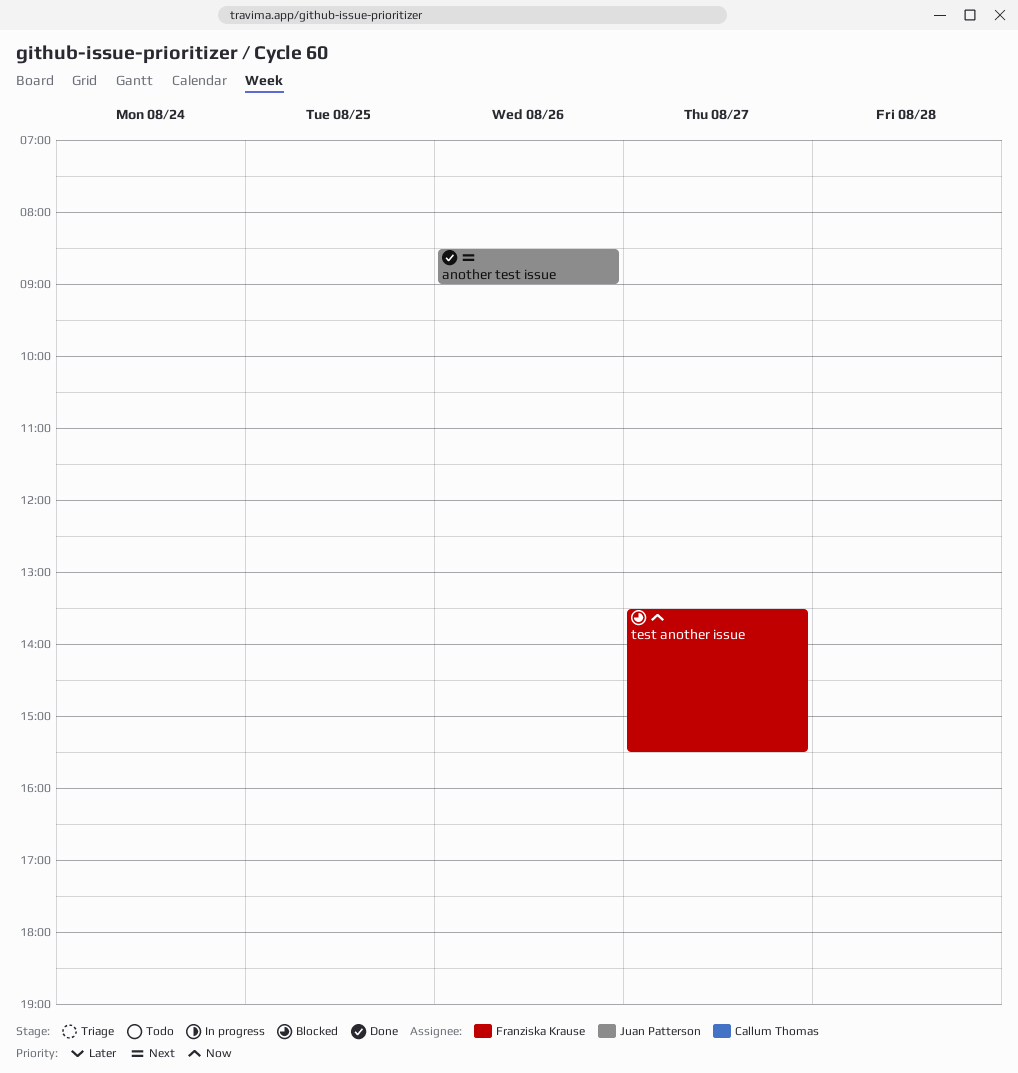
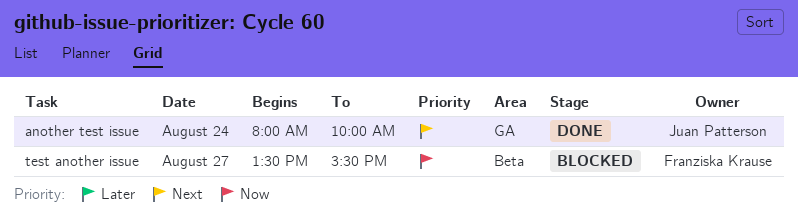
another test issue, day: Aug 26 -> Aug 24
another test issue, begins: 08:30 -> 08:00
another test issue, ends: 09:00 -> 10:00

